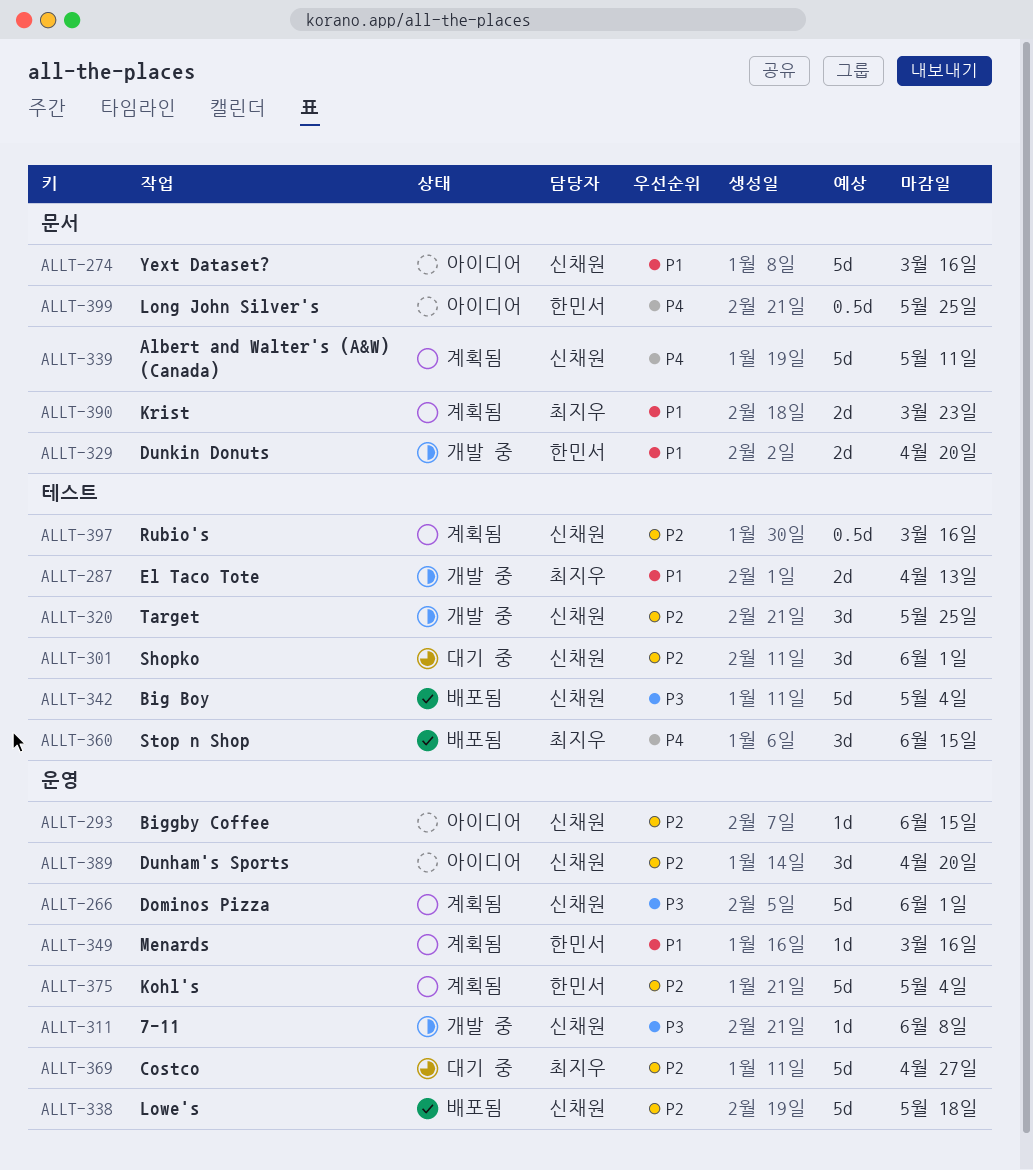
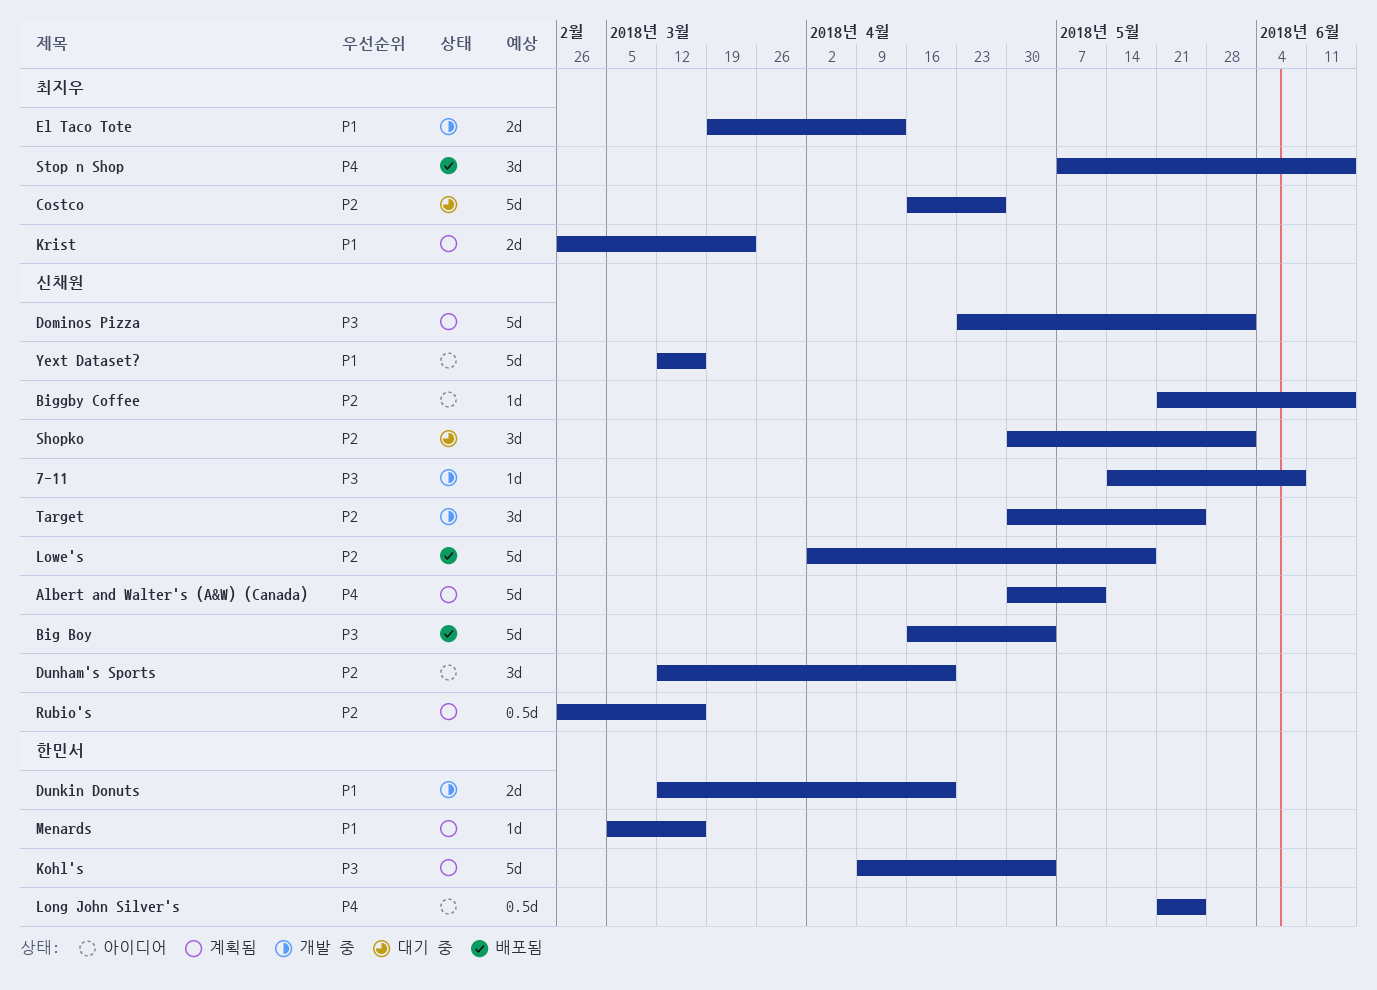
Kohl's, priority: P2 -> P3

